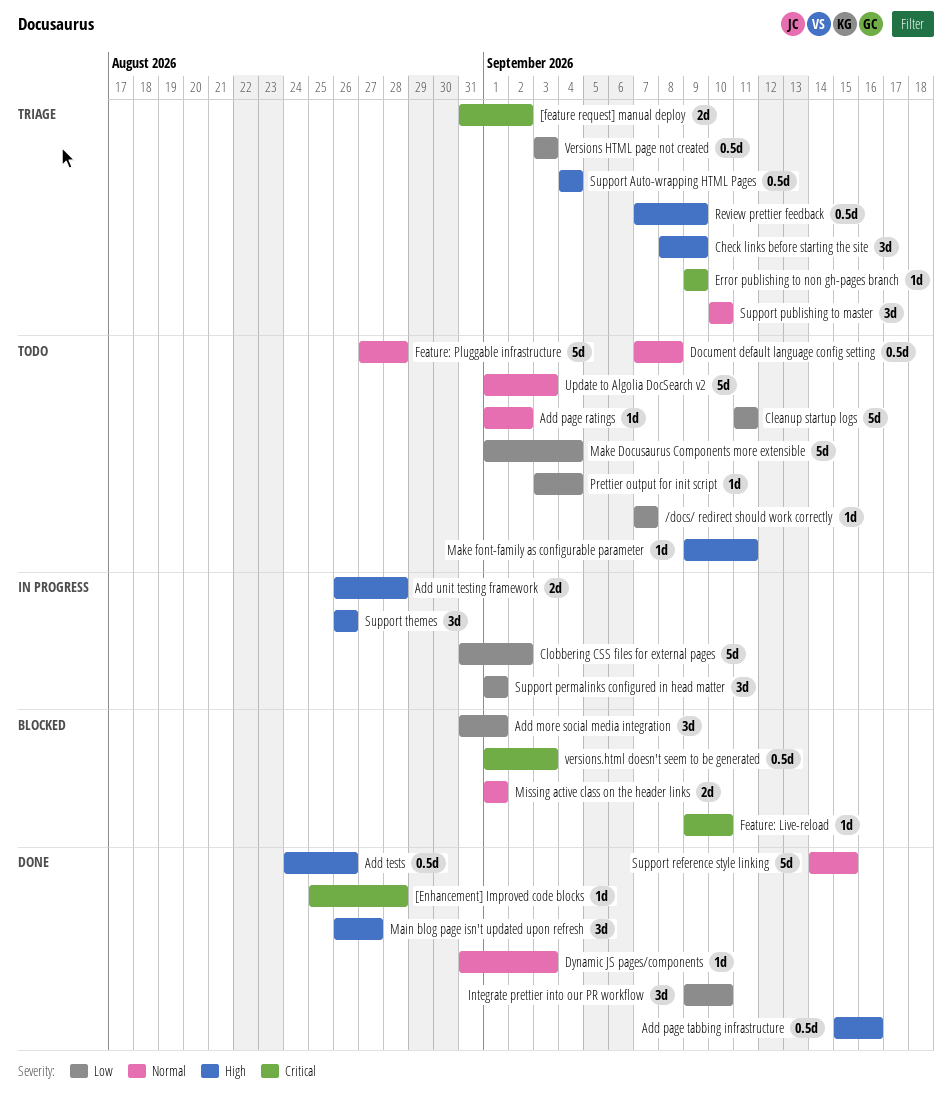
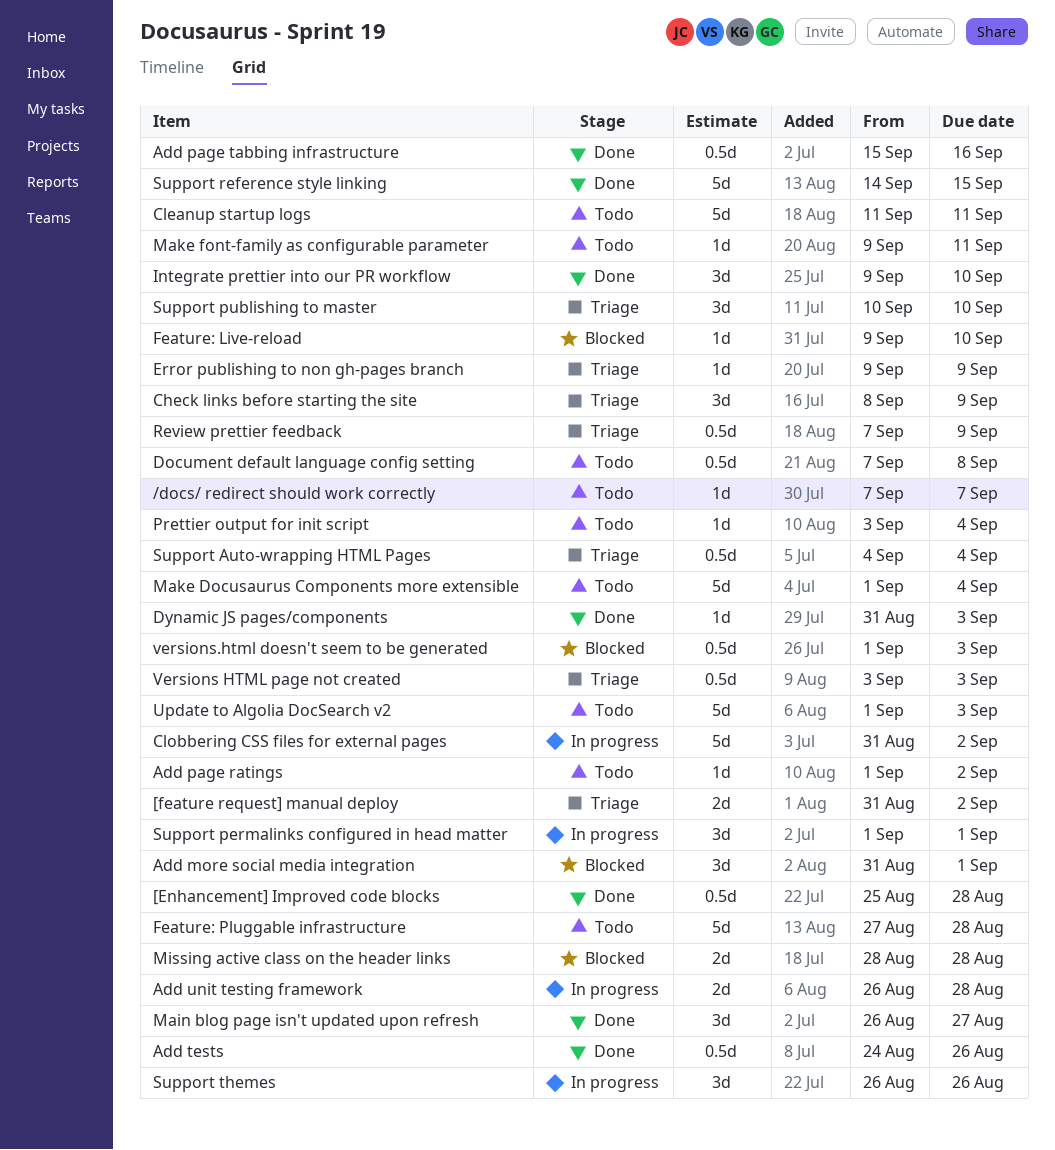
[Enhancement] Improved code blocks, estimate: 1d -> 0.5d
Missing active class on the header links, start: Sep 1 -> Aug 28
Missing active class on the header links, due: Sep 1 -> Aug 28

